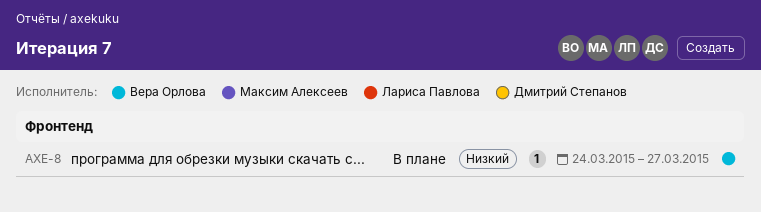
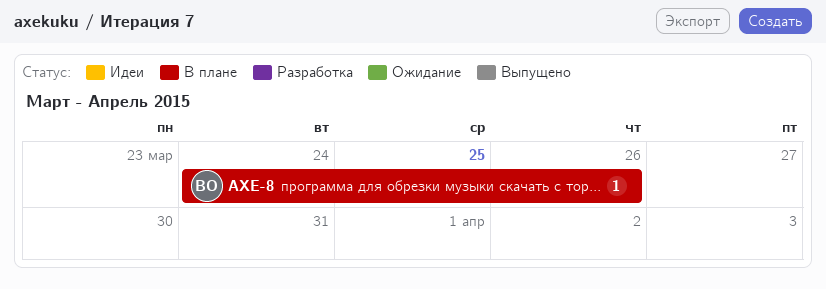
AXE-8, due: Mar 27 -> Mar 26

